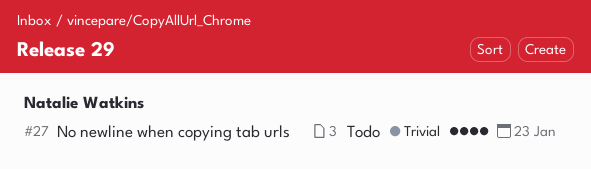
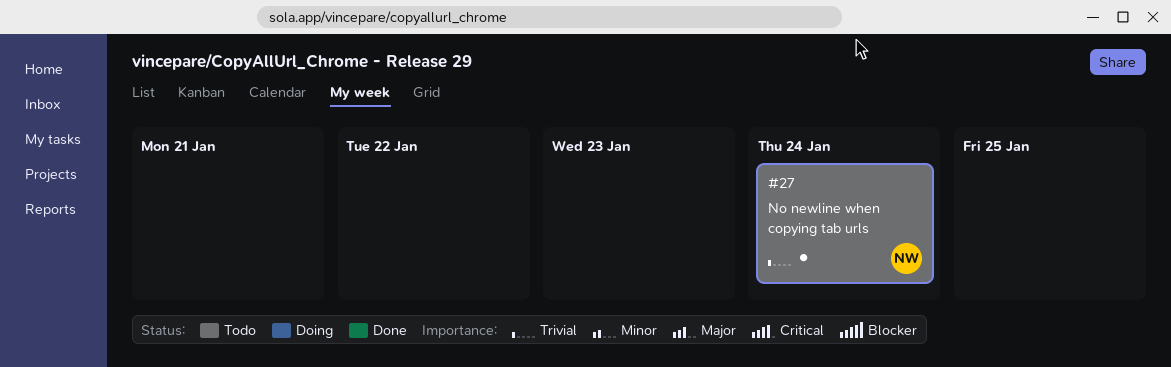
#27, estimate: 4 -> 1
#27, due: Jan 23 -> Jan 24

